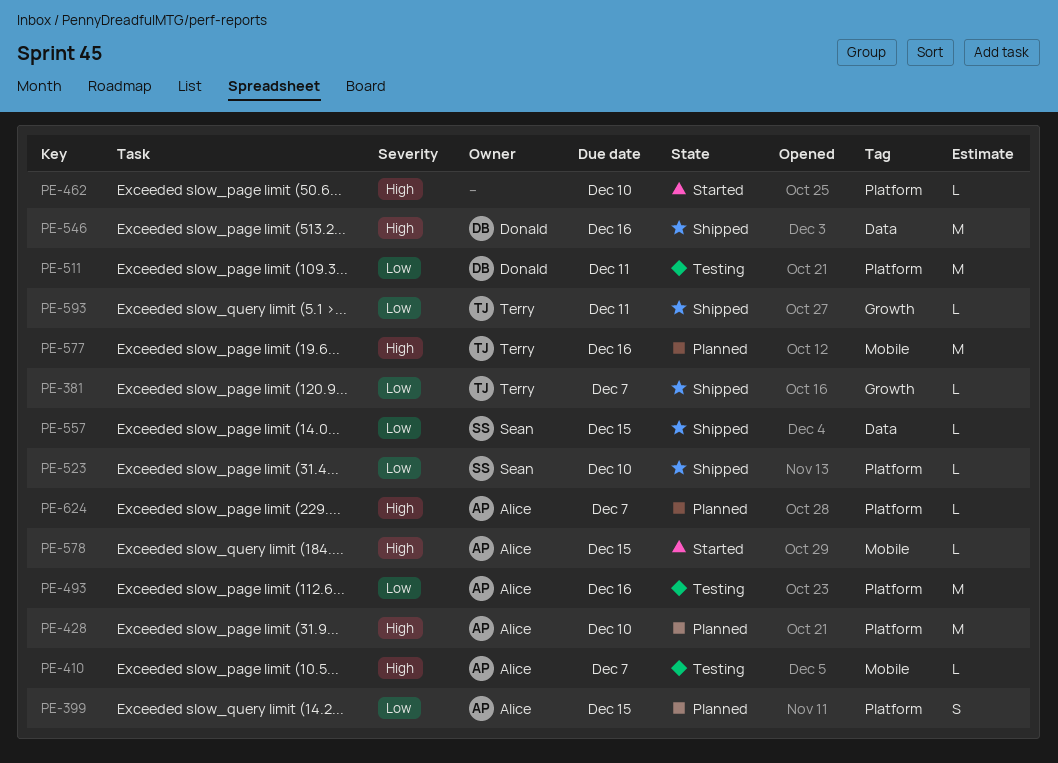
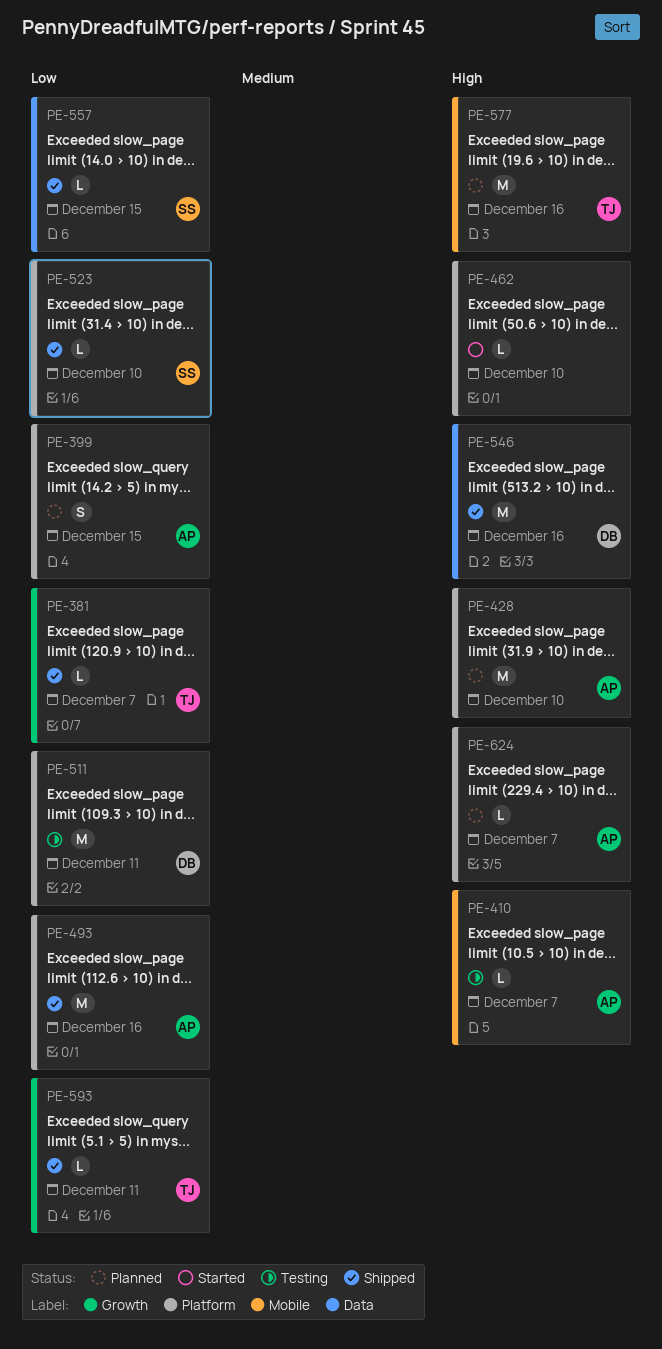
PE-493, status: Testing -> Shipped
PE-578: present -> none

